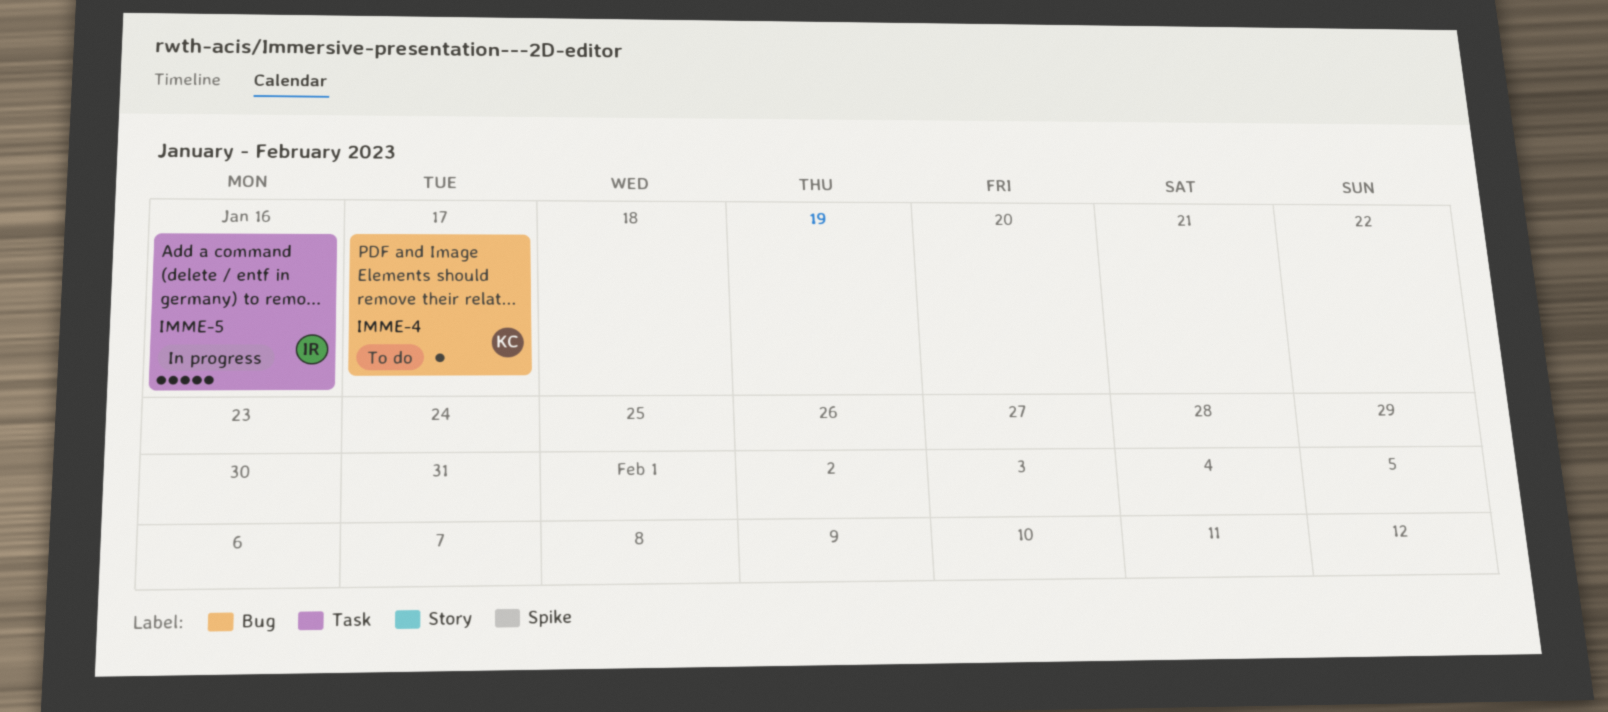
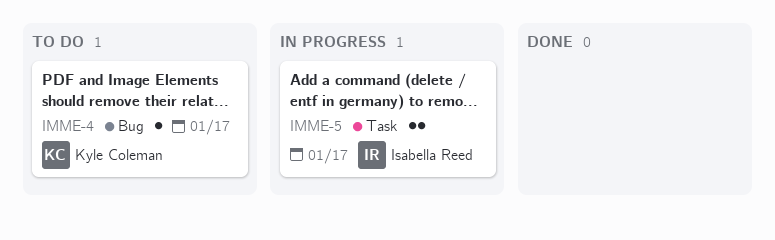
IMME-5, estimate: 5 -> 2
IMME-5, due: Jan 16 -> Jan 17

